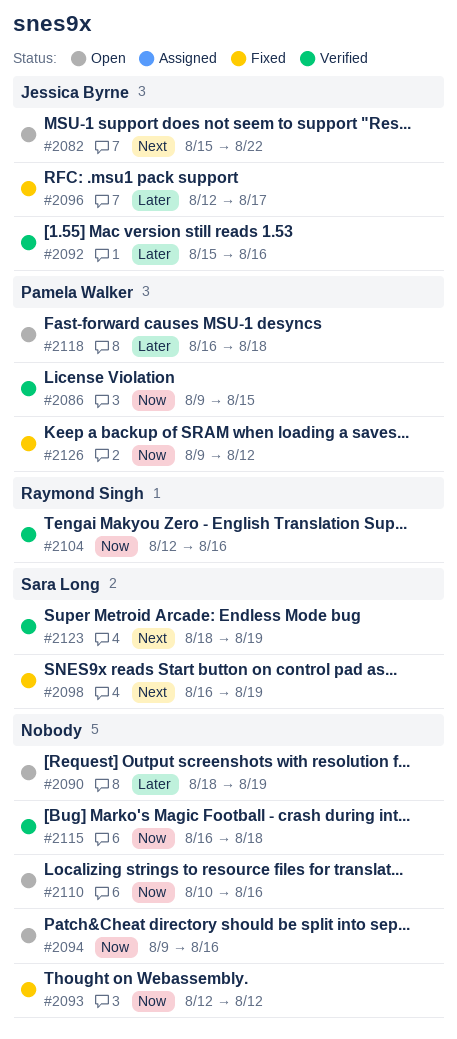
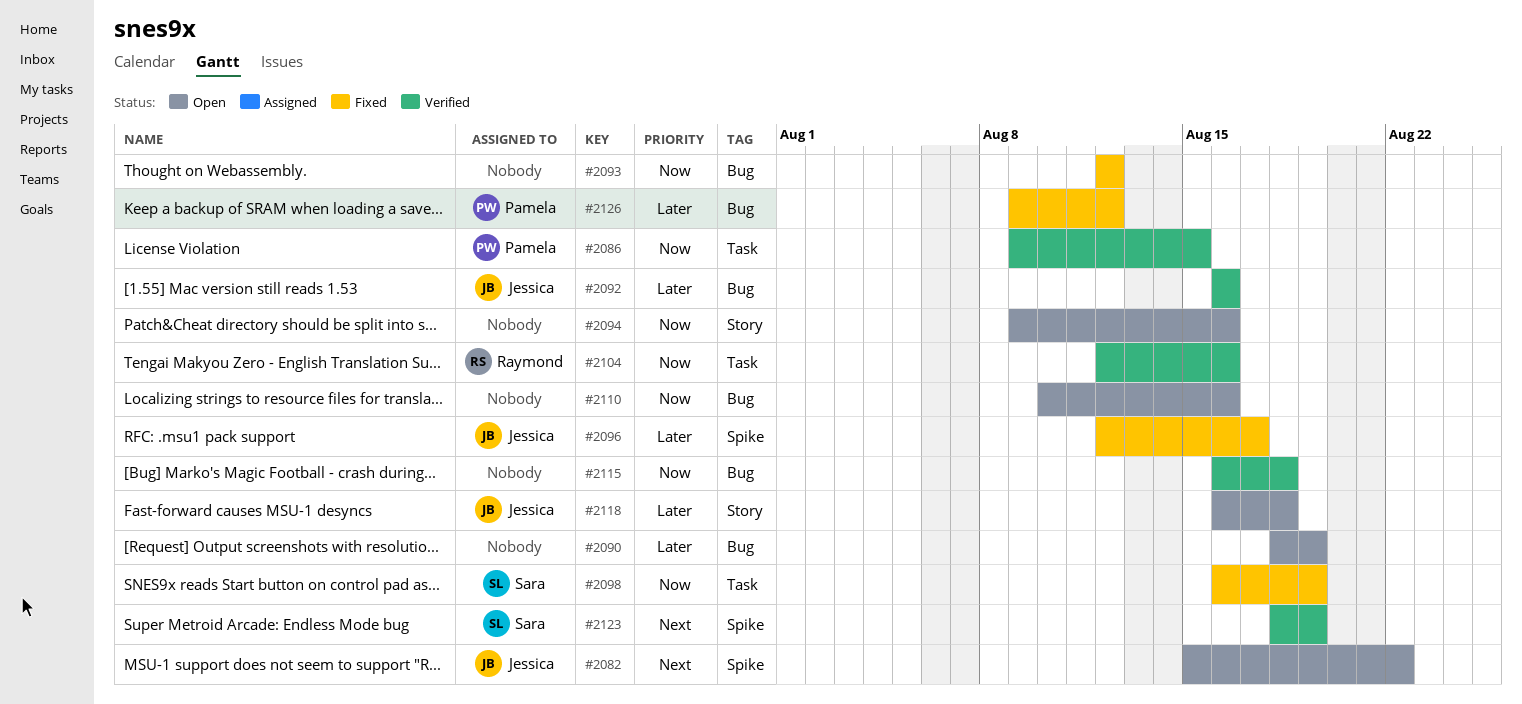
#2092, start: Aug 15 -> Aug 16
#2098, priority: Next -> Now
#2118, owner: Pamela Walker -> Jessica Byrne
#2126, priority: Now -> Later

